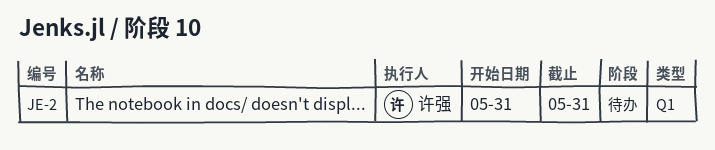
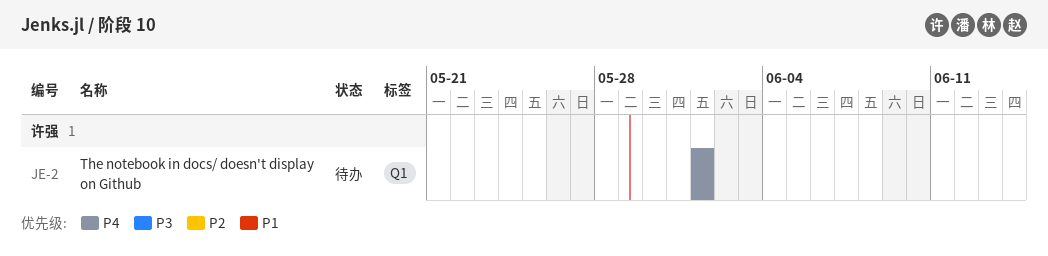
JE-2, start: May 31 -> Jun 1
JE-2, due: May 31 -> Jun 1

